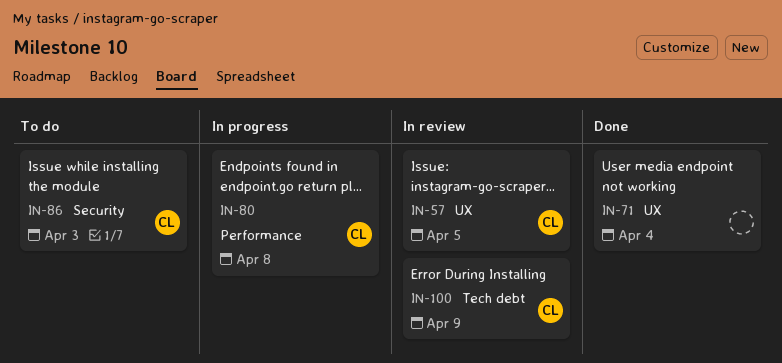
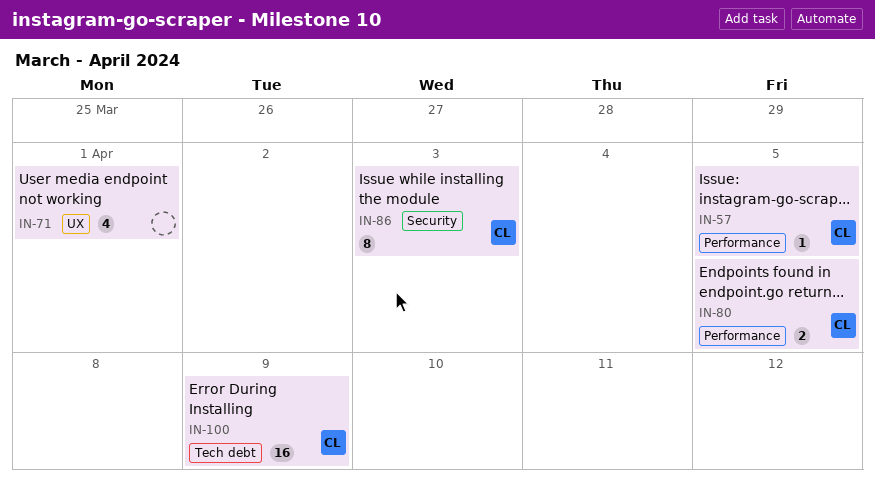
IN-57, label: UX -> Performance
IN-71, due: Apr 4 -> Apr 1
IN-80, due: Apr 8 -> Apr 5

